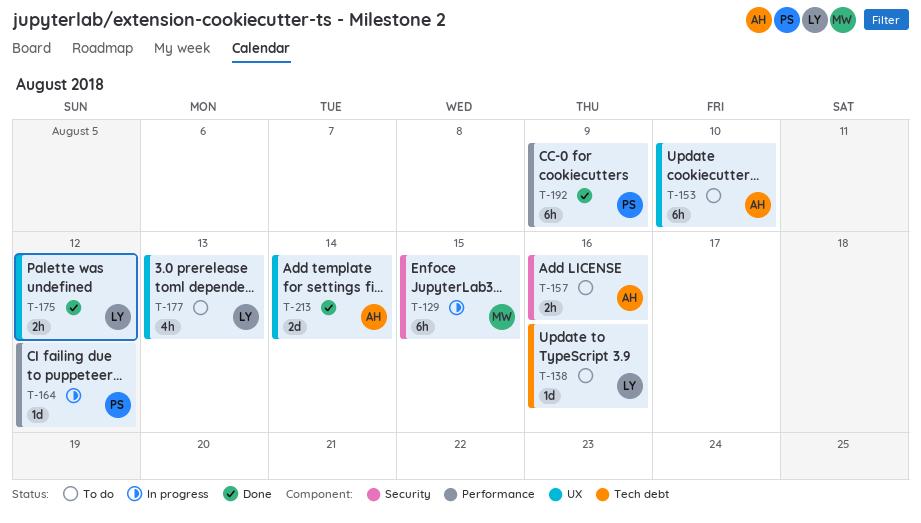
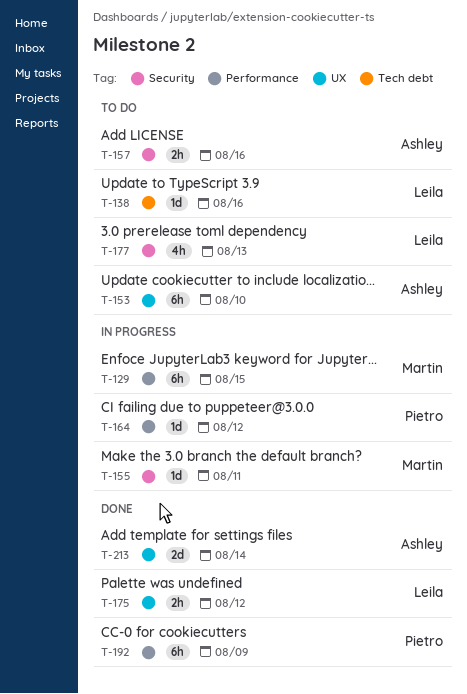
T-129, label: Security -> Performance
T-155: none -> present
T-177, label: UX -> Security

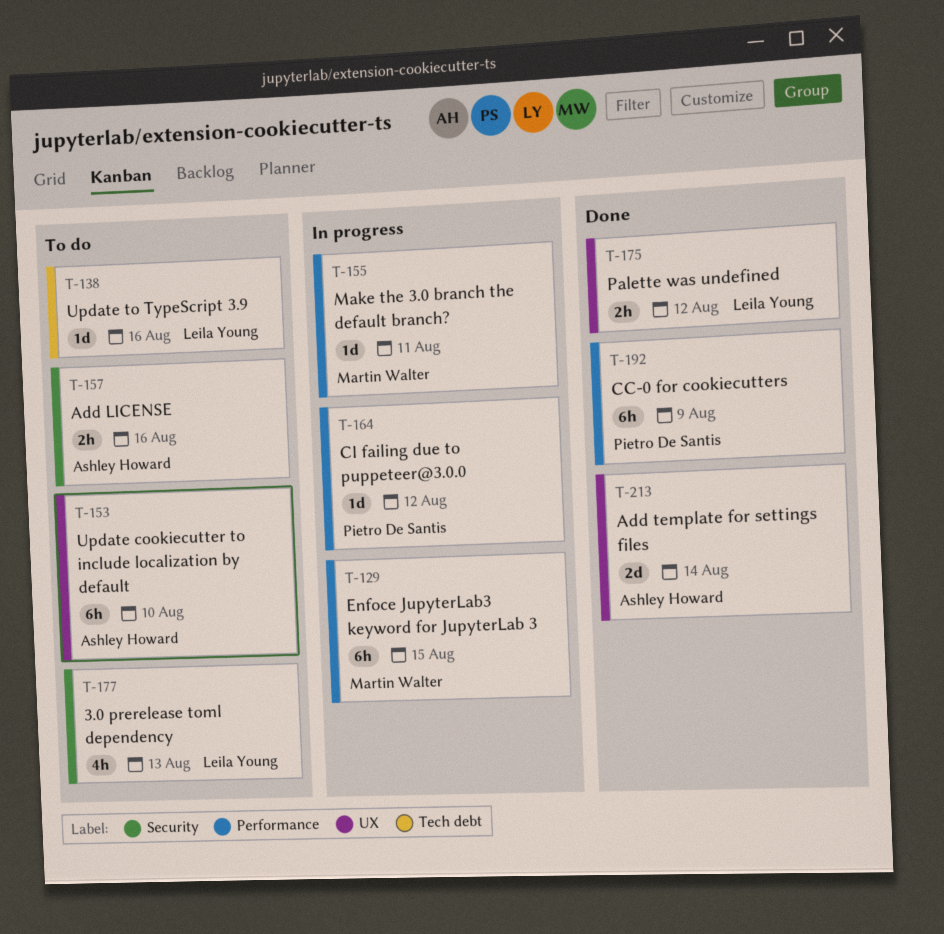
T-155, label: Security -> Performance

